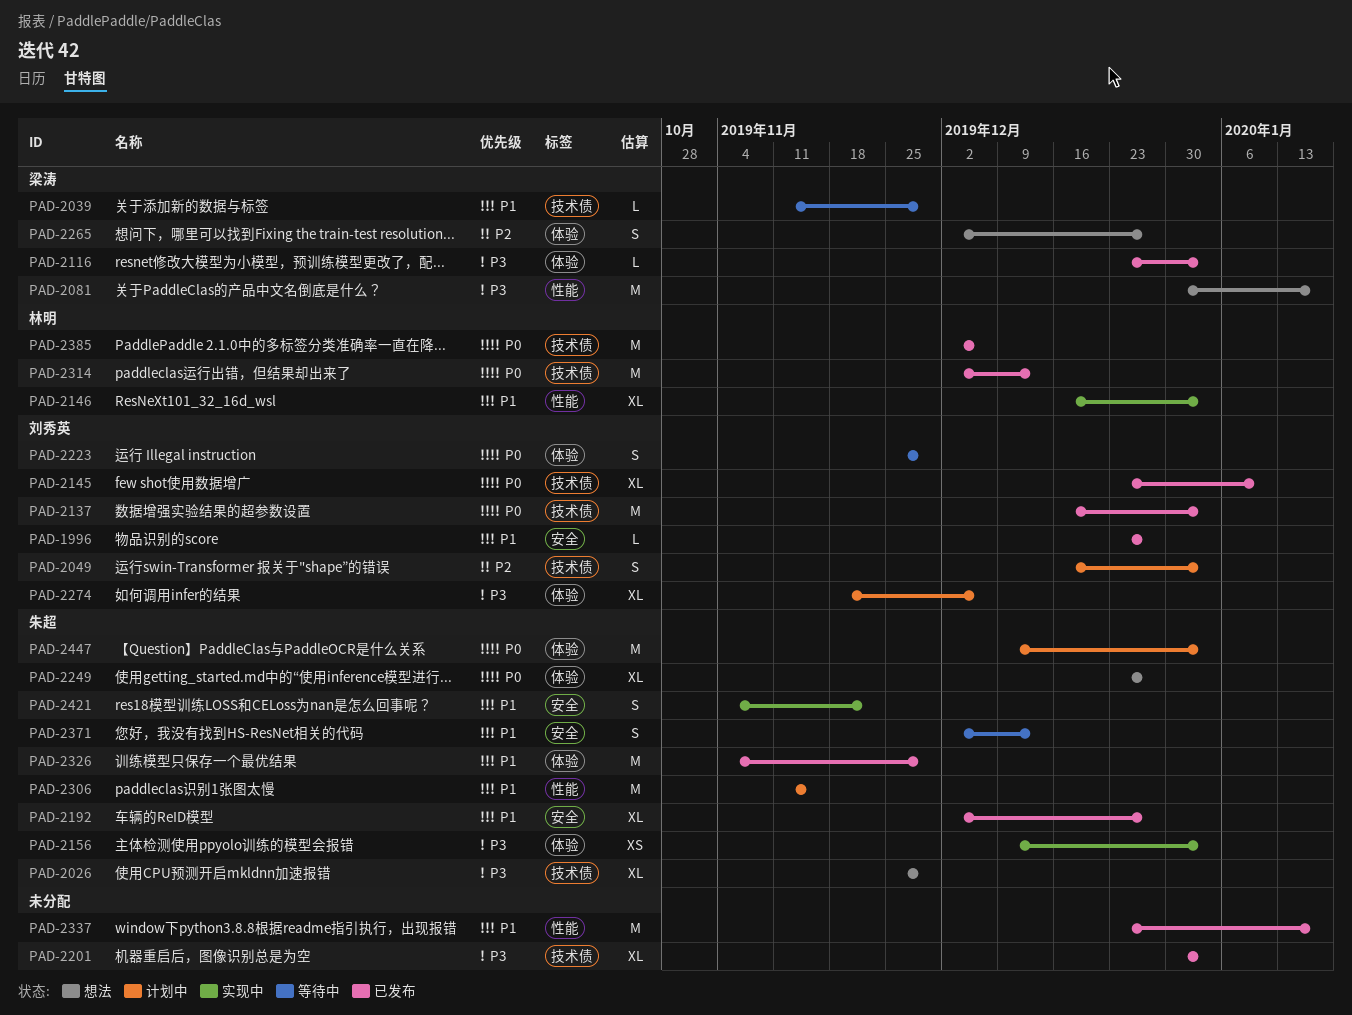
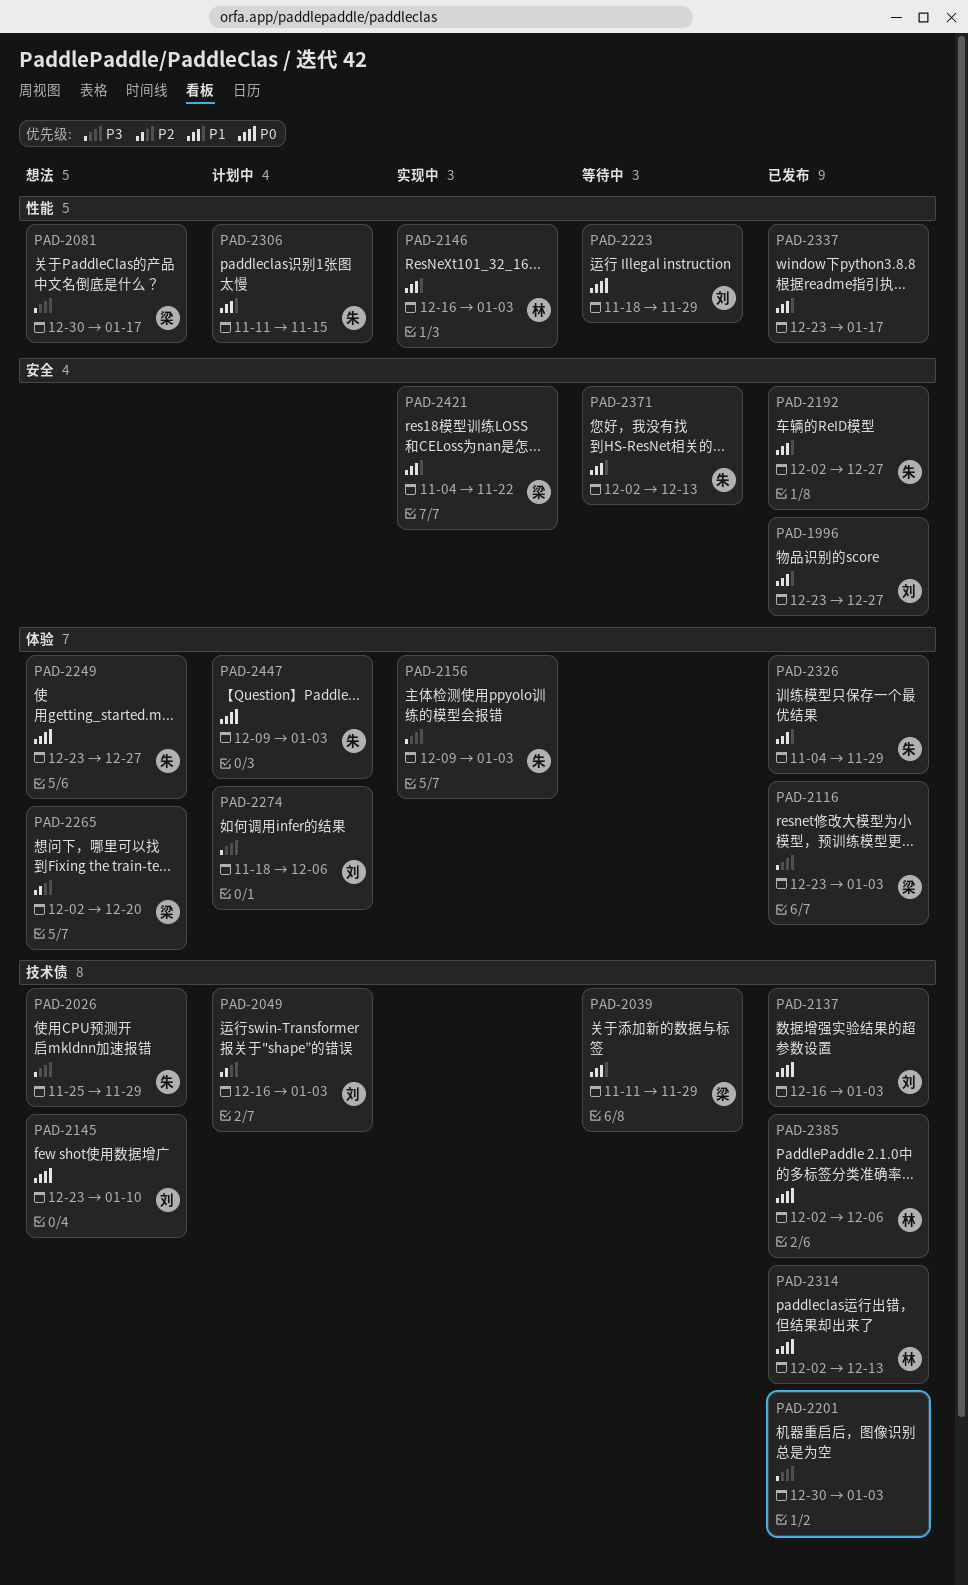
PAD-2145, status: 已发布 -> 想法
PAD-2223, label: 体验 -> 性能
PAD-2223, start: Nov 25 -> Nov 18
PAD-2265, due: Dec 27 -> Dec 20
PAD-2421, owner: 朱超 -> 梁涛

